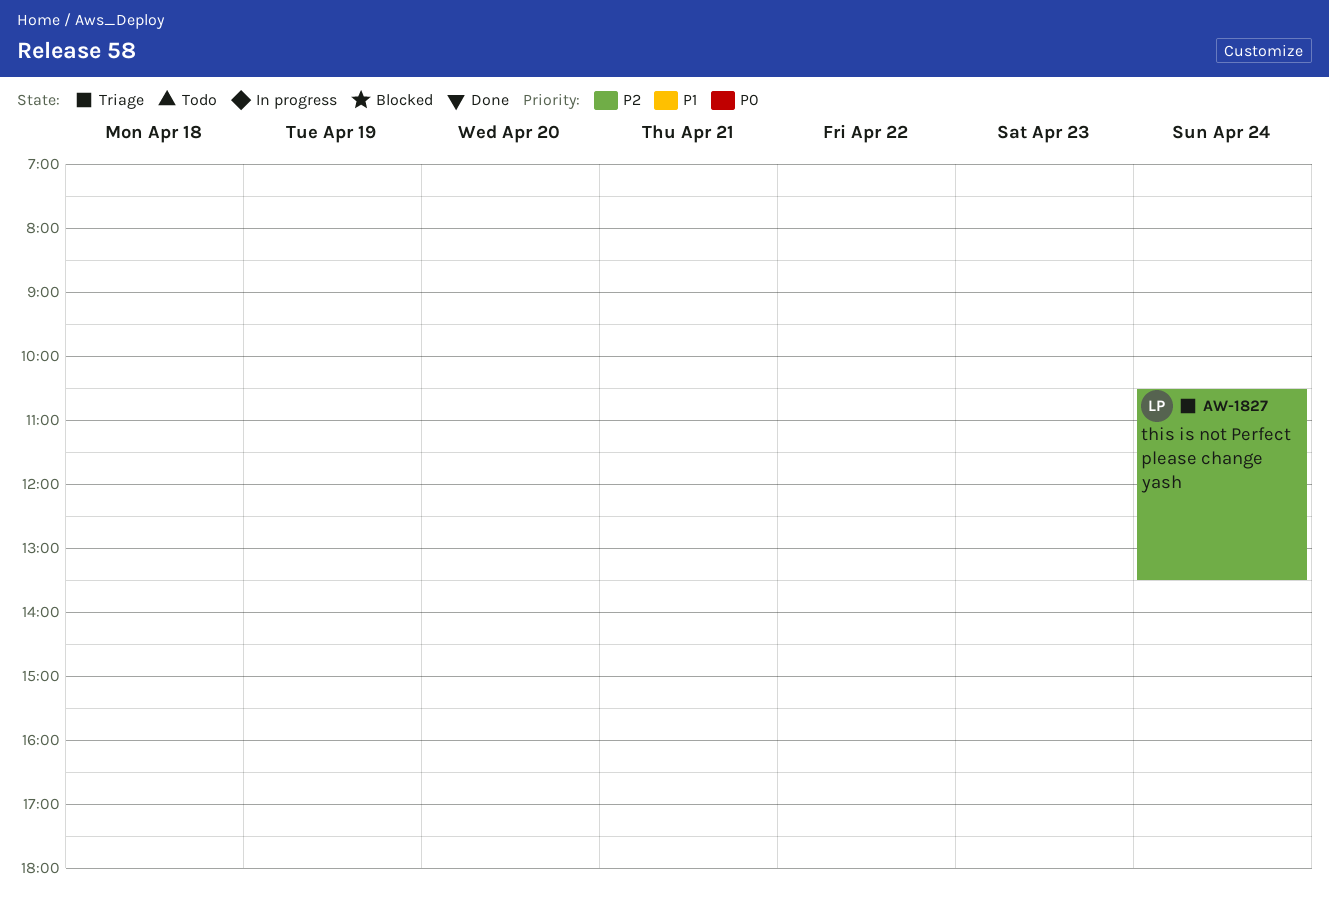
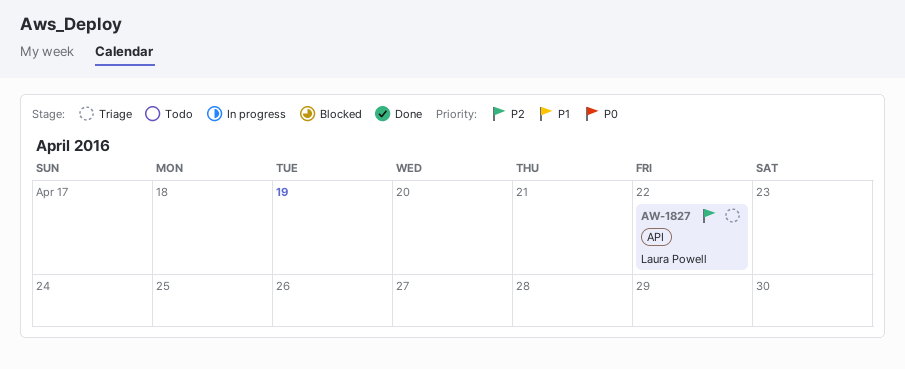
AW-1827, day: Apr 24 -> Apr 22

